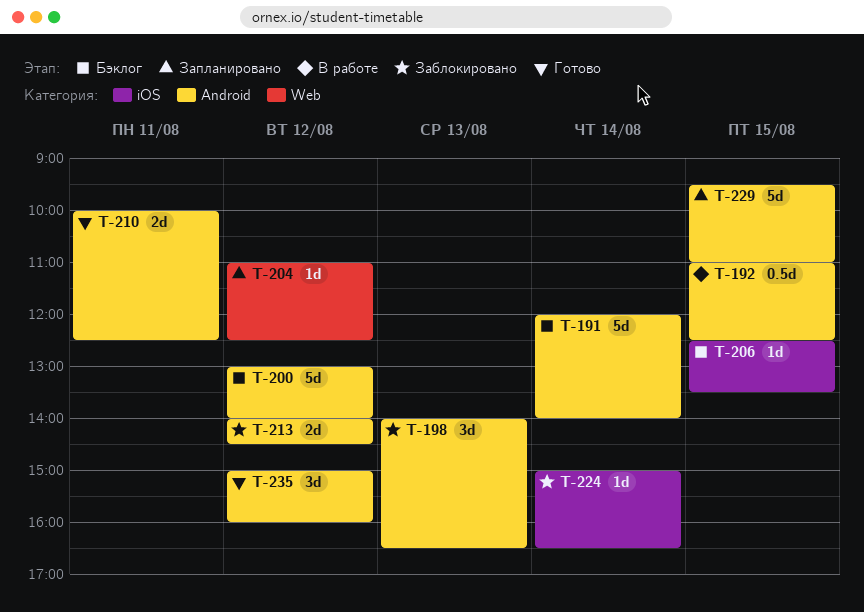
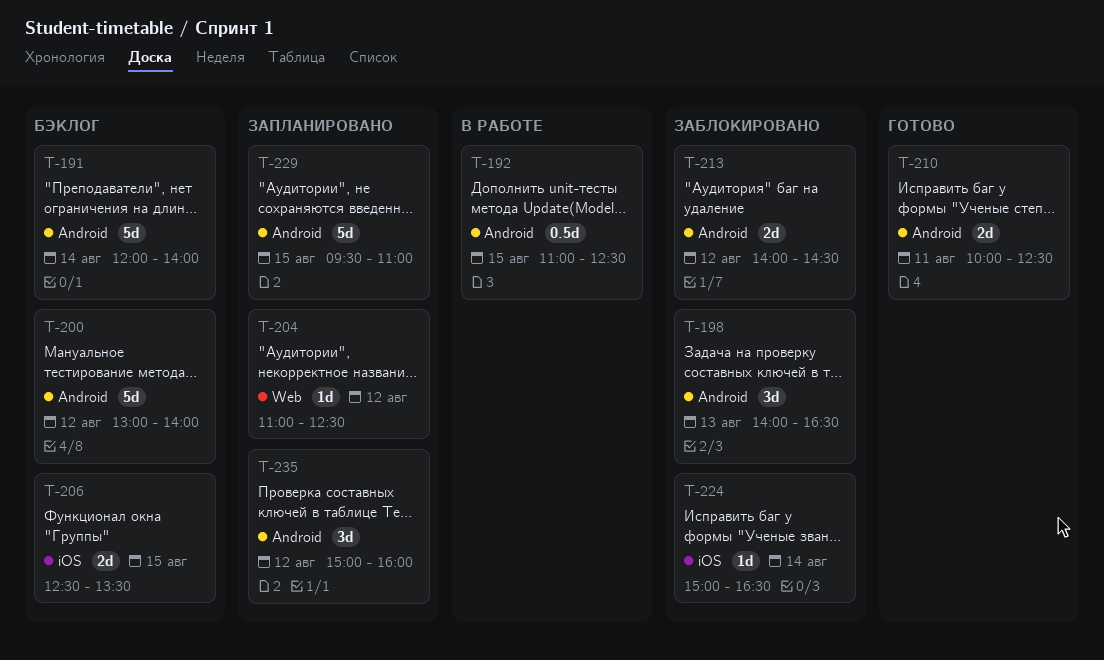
T-206, estimate: 1d -> 2d
T-235, status: Готово -> Запланировано

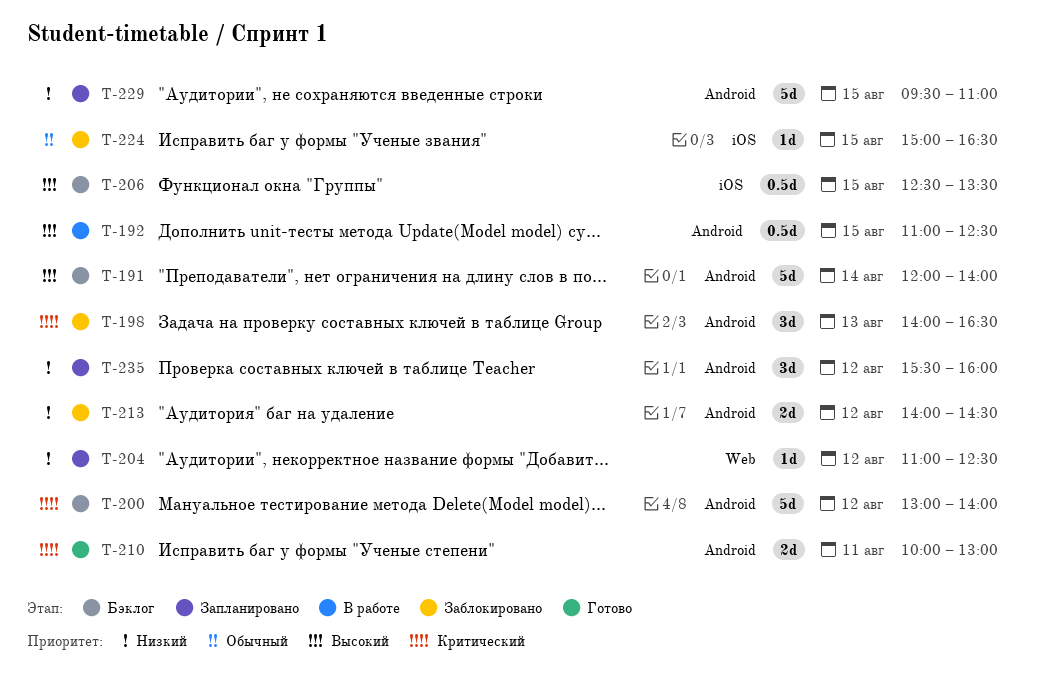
T-206, estimate: 2d -> 0.5d
T-210, ends: 12:30 -> 13:00
T-224, day: Aug 14 -> Aug 15
T-235, begins: 15:00 -> 15:30

